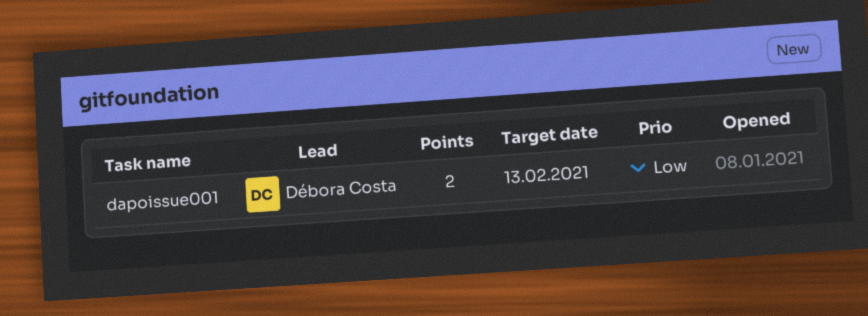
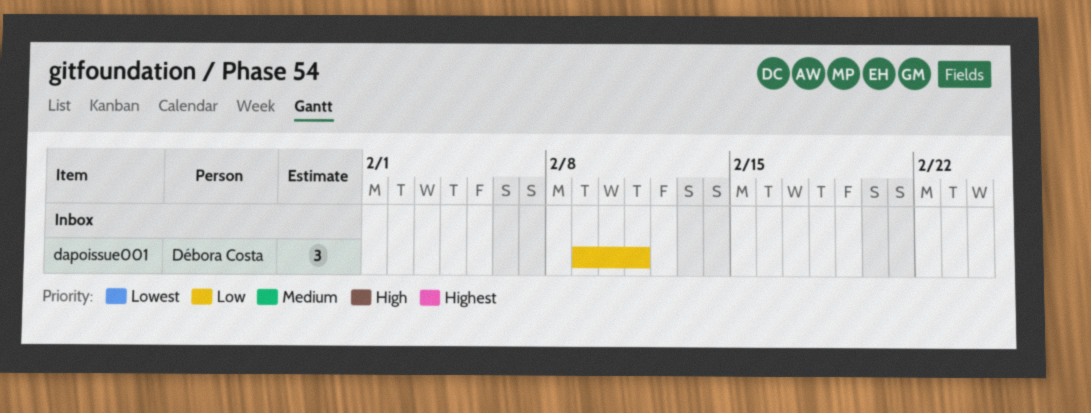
dapoissue001, estimate: 2 -> 3
dapoissue001, due: Feb 13 -> Feb 11

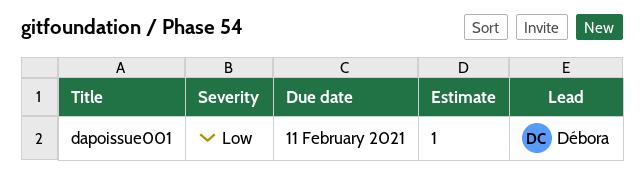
dapoissue001, estimate: 3 -> 1

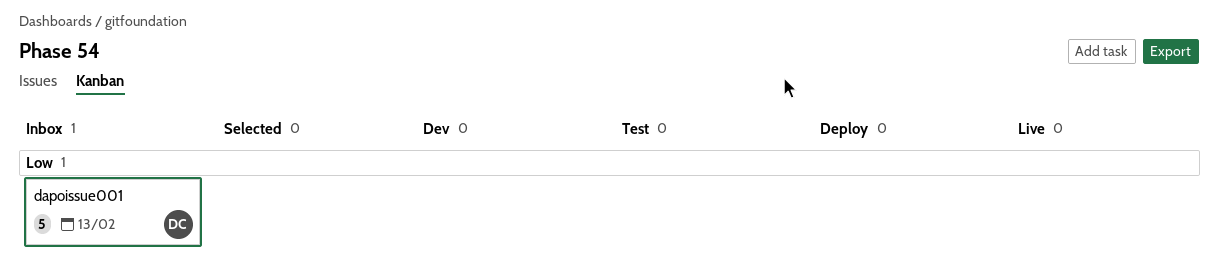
dapoissue001, estimate: 1 -> 5
dapoissue001, due: Feb 11 -> Feb 13

